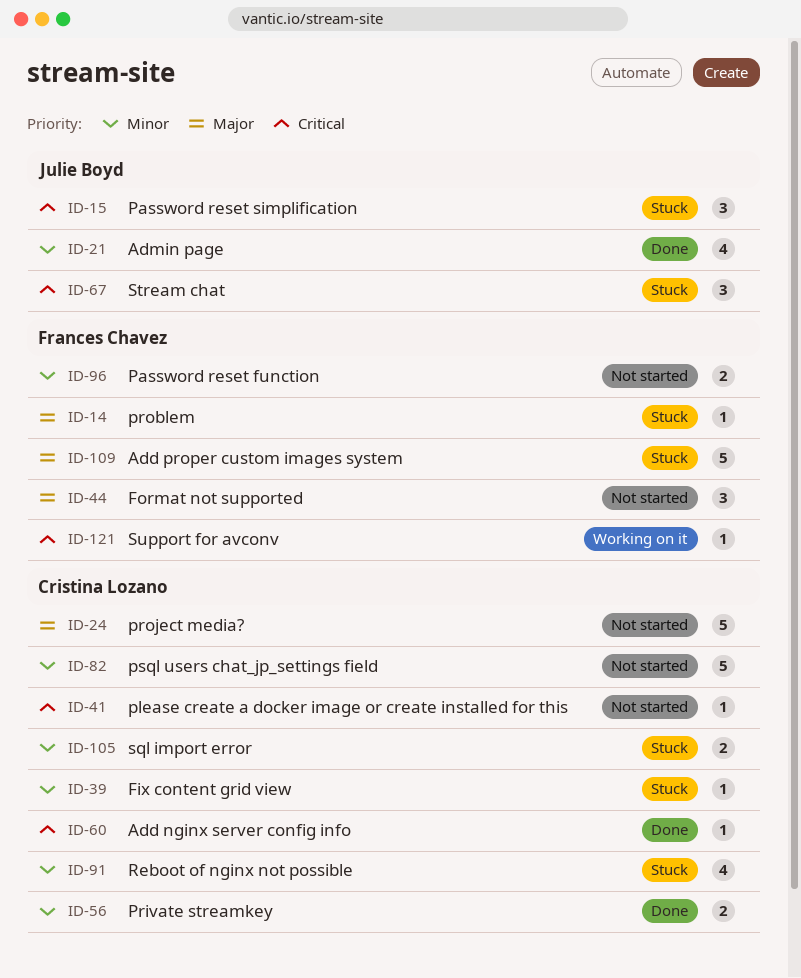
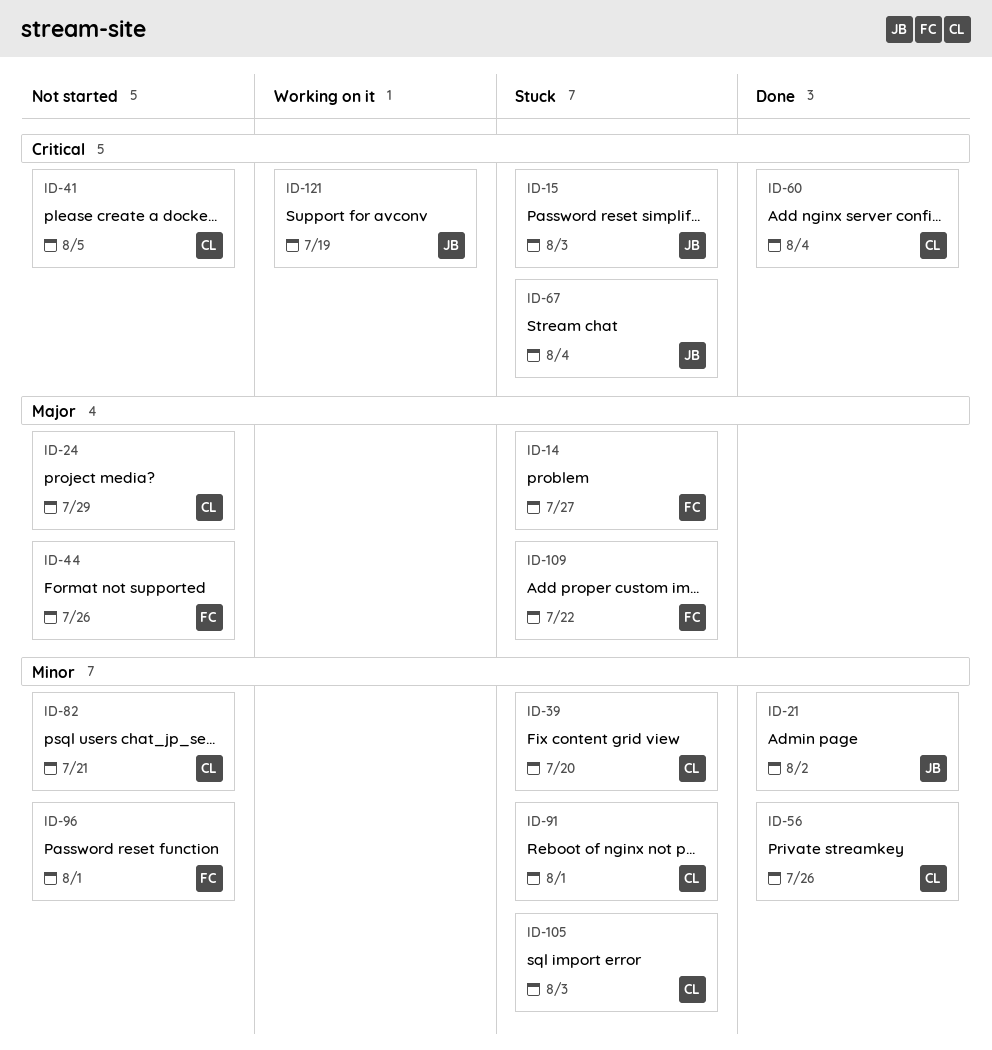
ID-121, owner: Frances Chavez -> Julie Boyd

